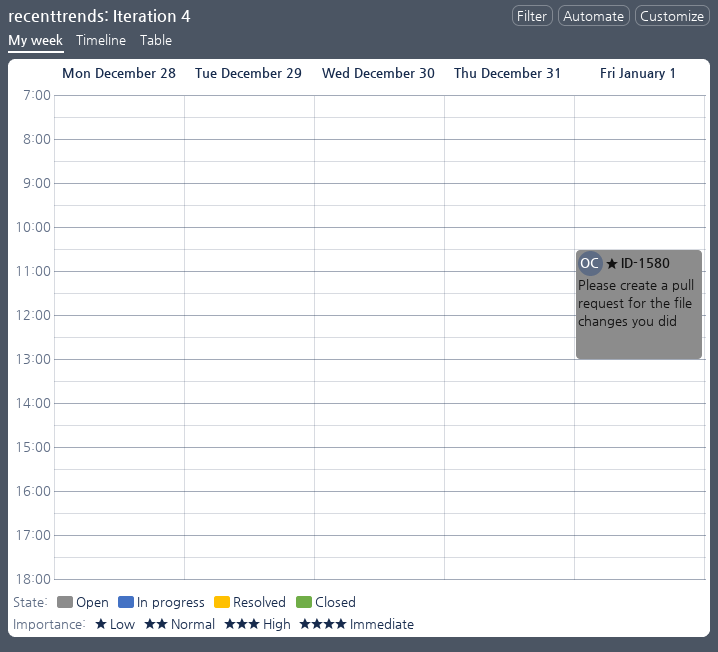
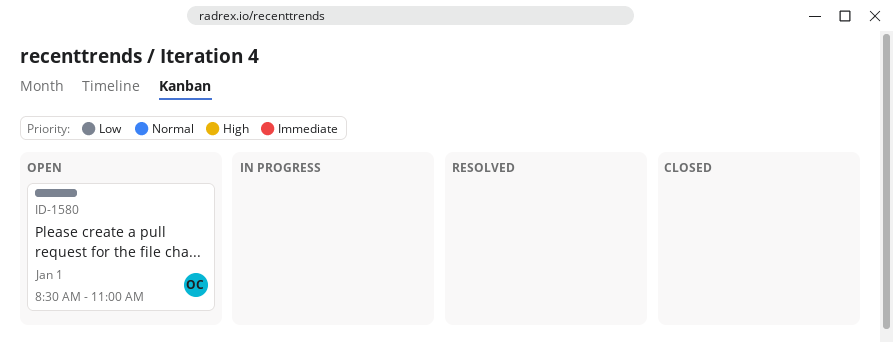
ID-1580, begins: 10:30 -> 08:30
ID-1580, ends: 13:00 -> 11:00

